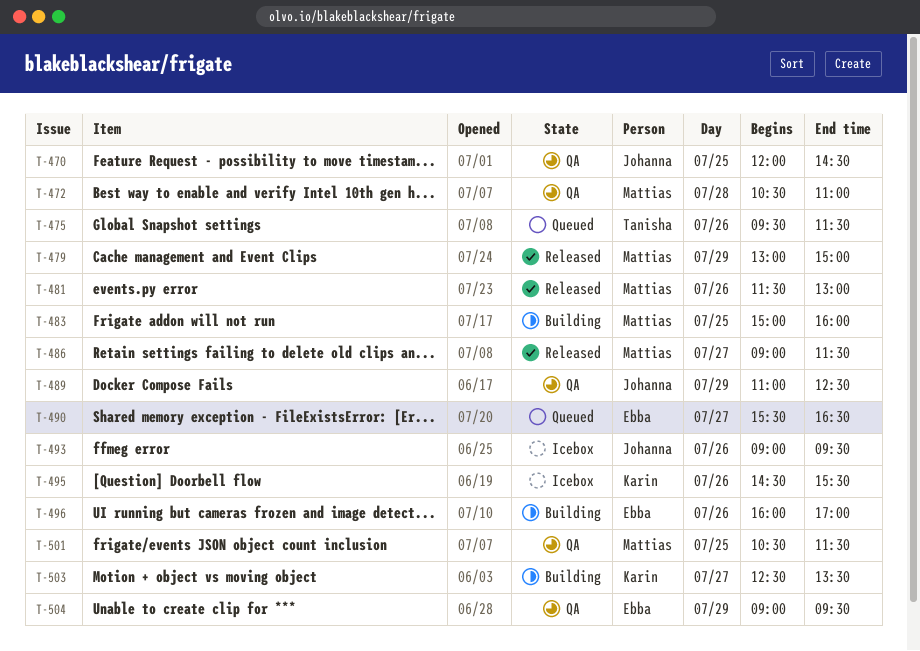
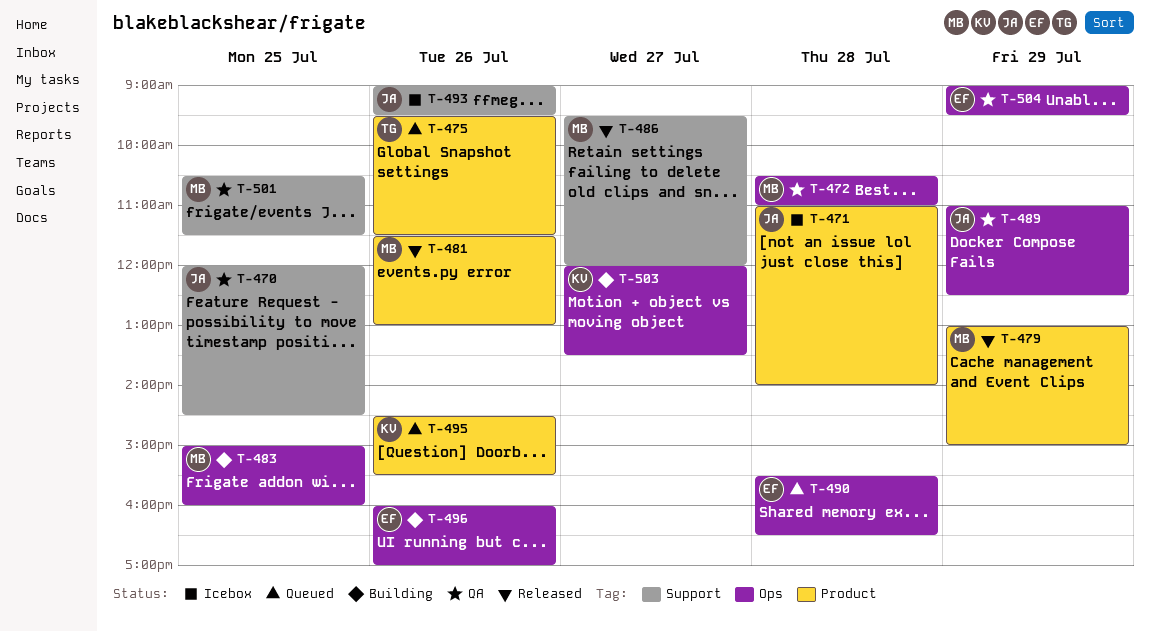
T-471: none -> present
T-486, begins: 09:00 -> 09:30
T-486, ends: 11:30 -> 12:00
T-490, day: Jul 27 -> Jul 28
T-495, status: Icebox -> Queued
T-503, begins: 12:30 -> 12:00

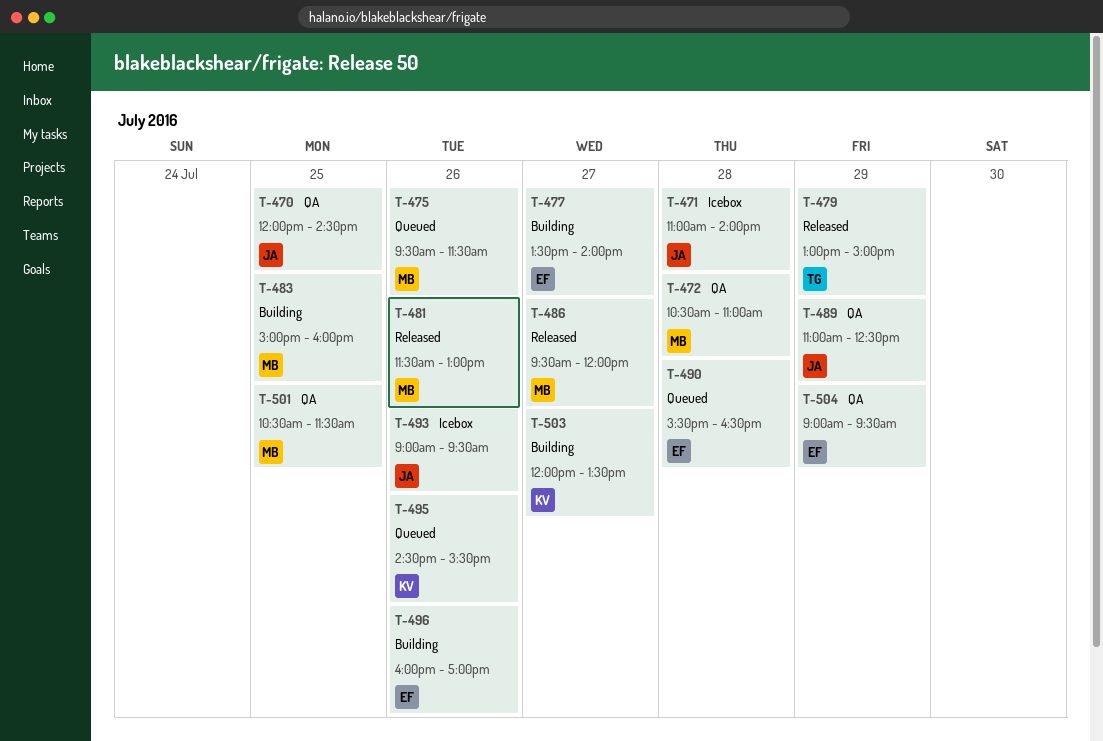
T-475, owner: TG -> MB
T-477: none -> present
T-479, owner: MB -> TG

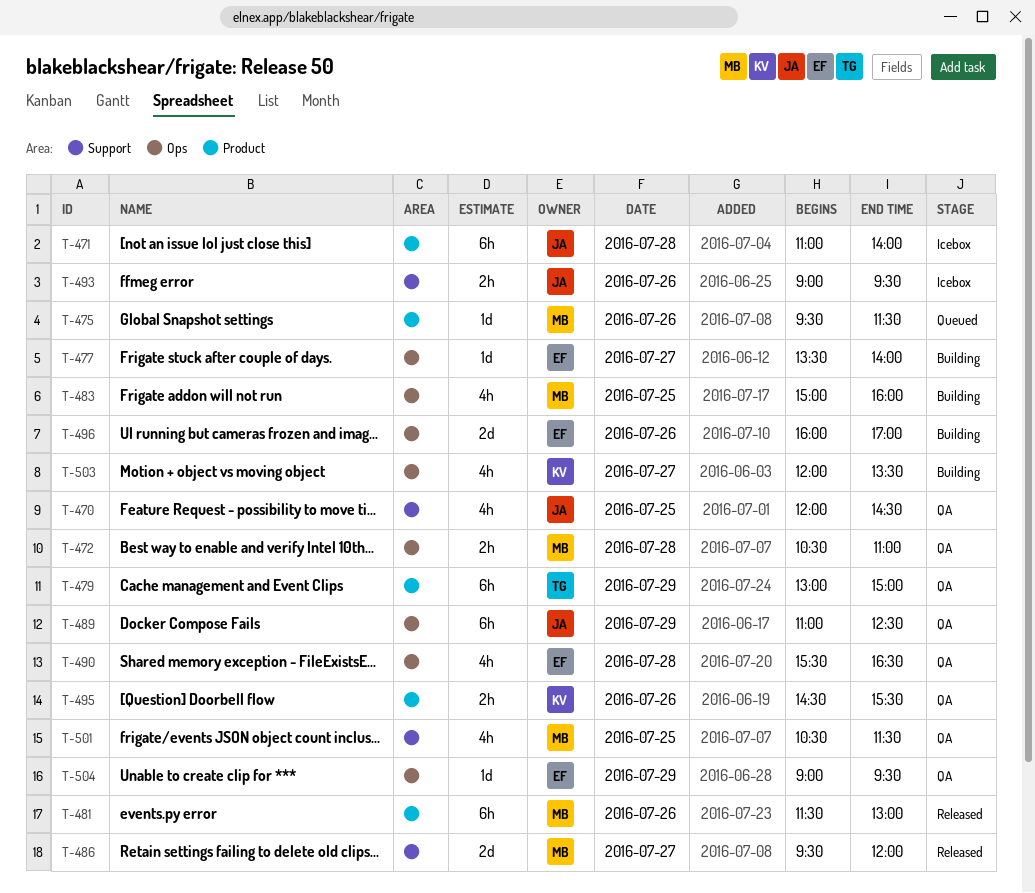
T-479, status: Released -> QA
T-490, status: Queued -> QA
T-495, status: Queued -> QA

